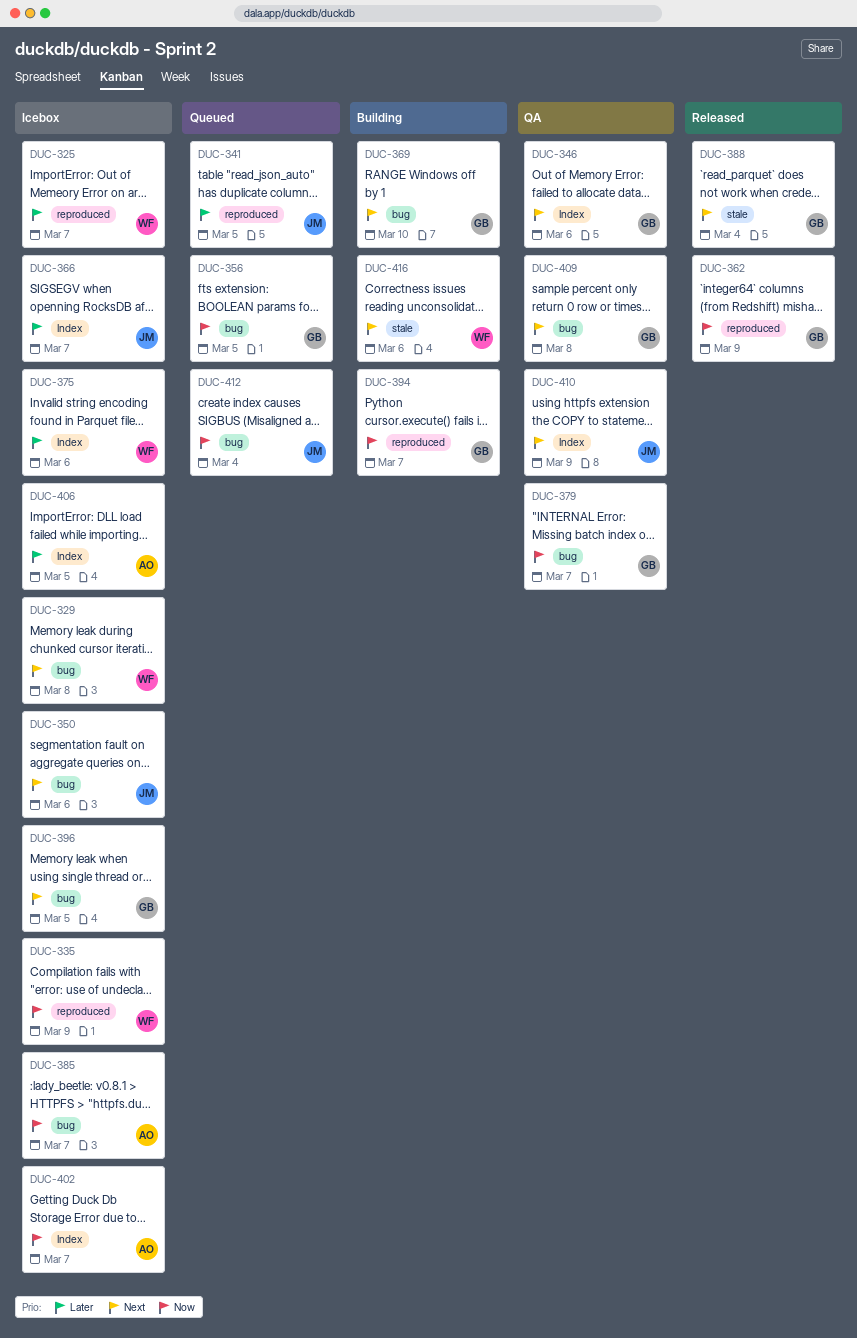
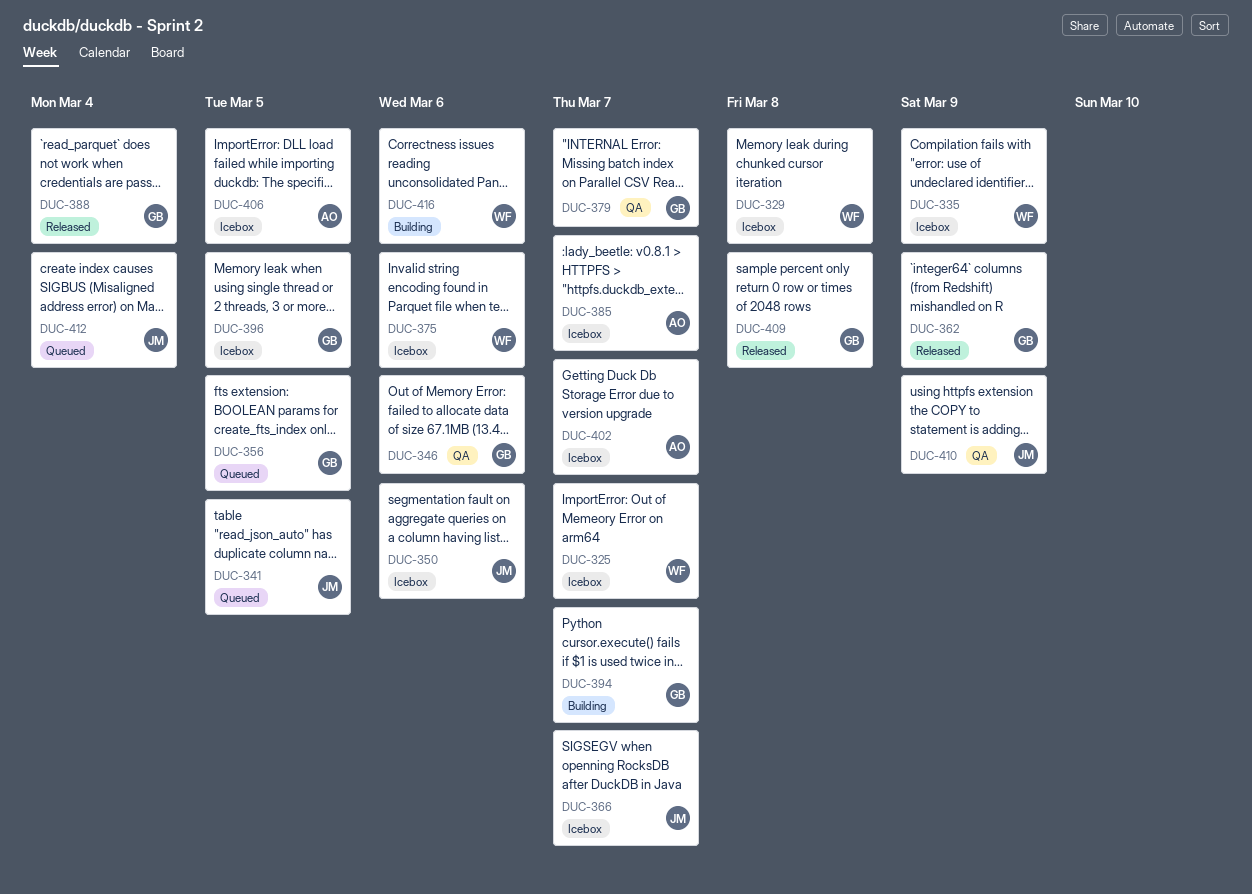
DUC-369: present -> none
DUC-409, status: QA -> Released

